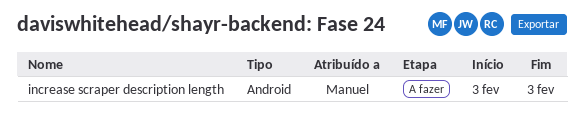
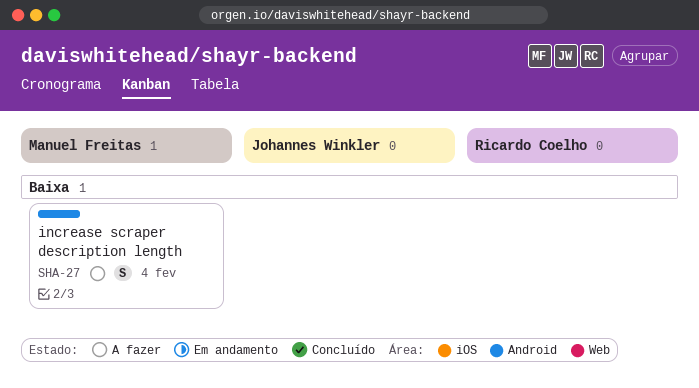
increase scraper description length, due: Feb 3 -> Feb 4

